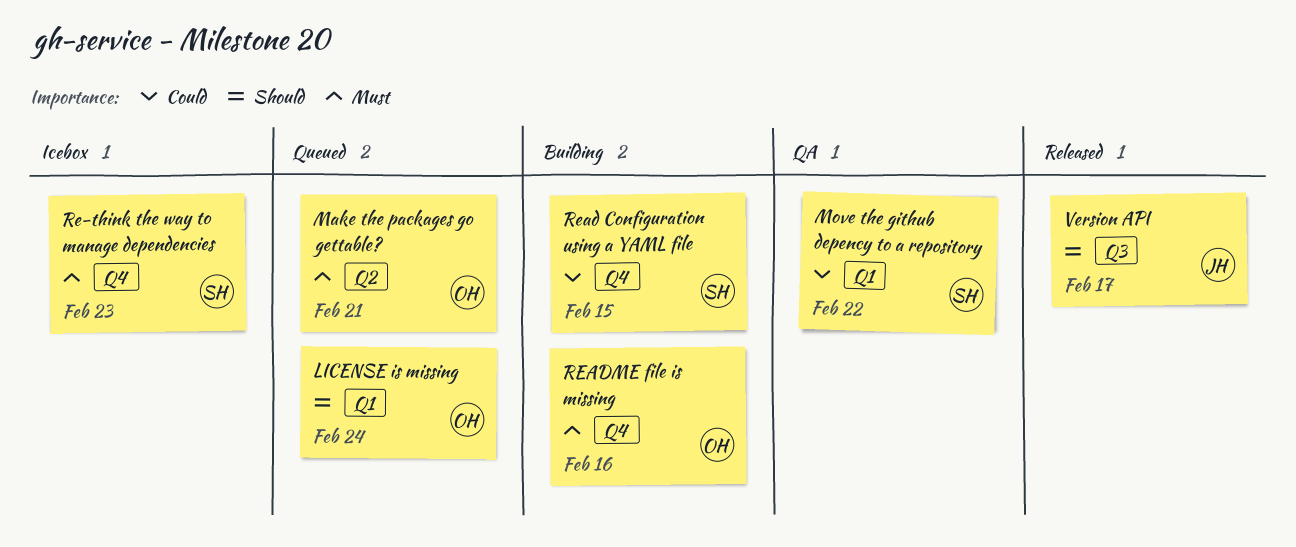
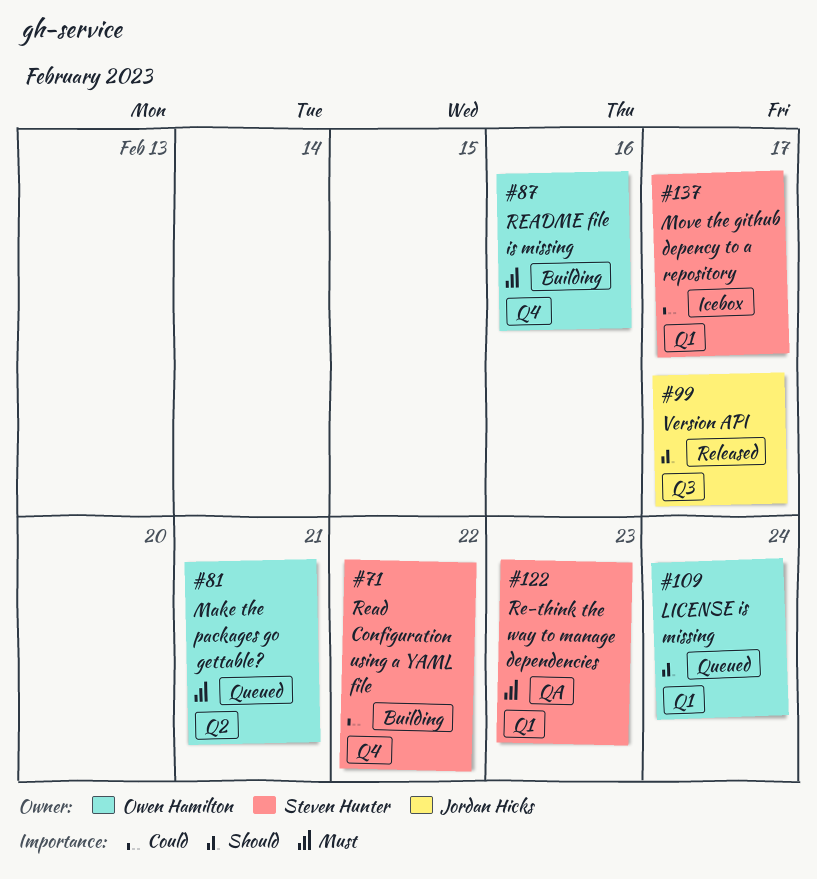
Move the github depency to a repository, status: QA -> Icebox
Move the github depency to a repository, due: Feb 22 -> Feb 17
Re-think the way to manage dependencies, status: Icebox -> QA
Re-think the way to manage dependencies, label: Q4 -> Q1
Read Configuration using a YAML file, due: Feb 15 -> Feb 22

